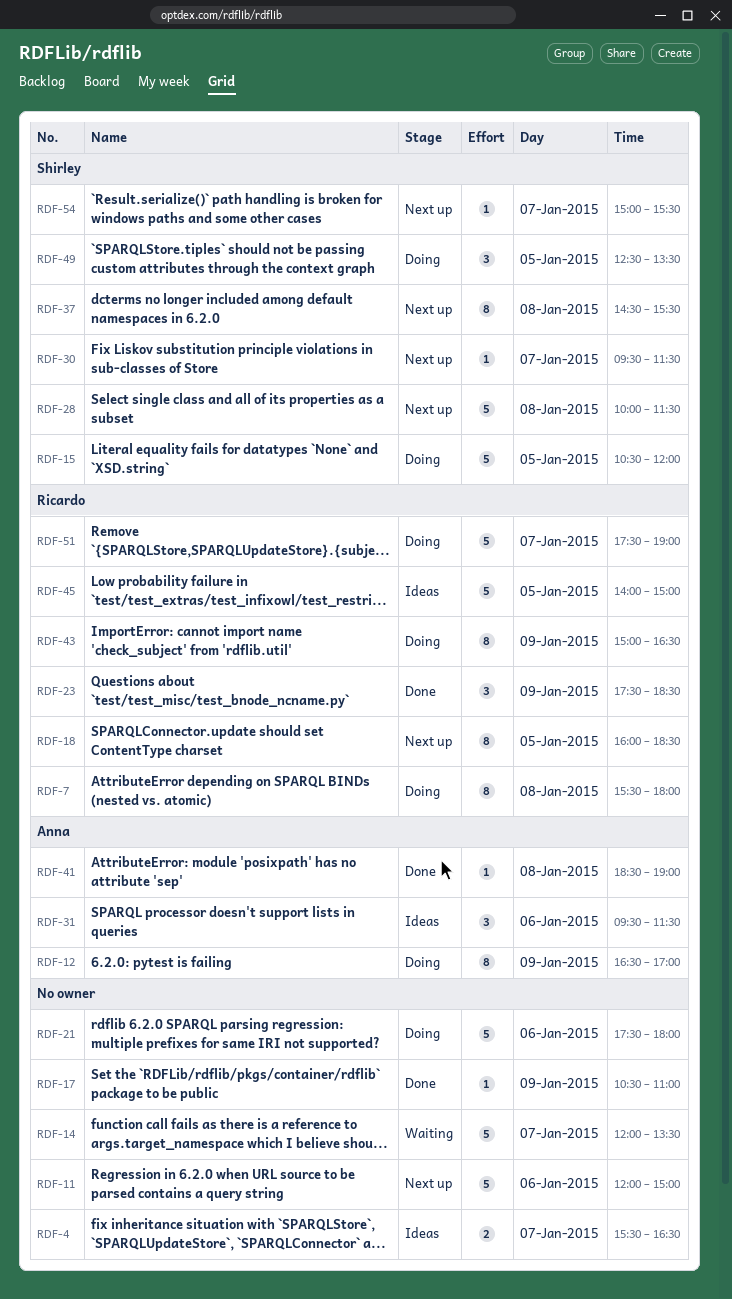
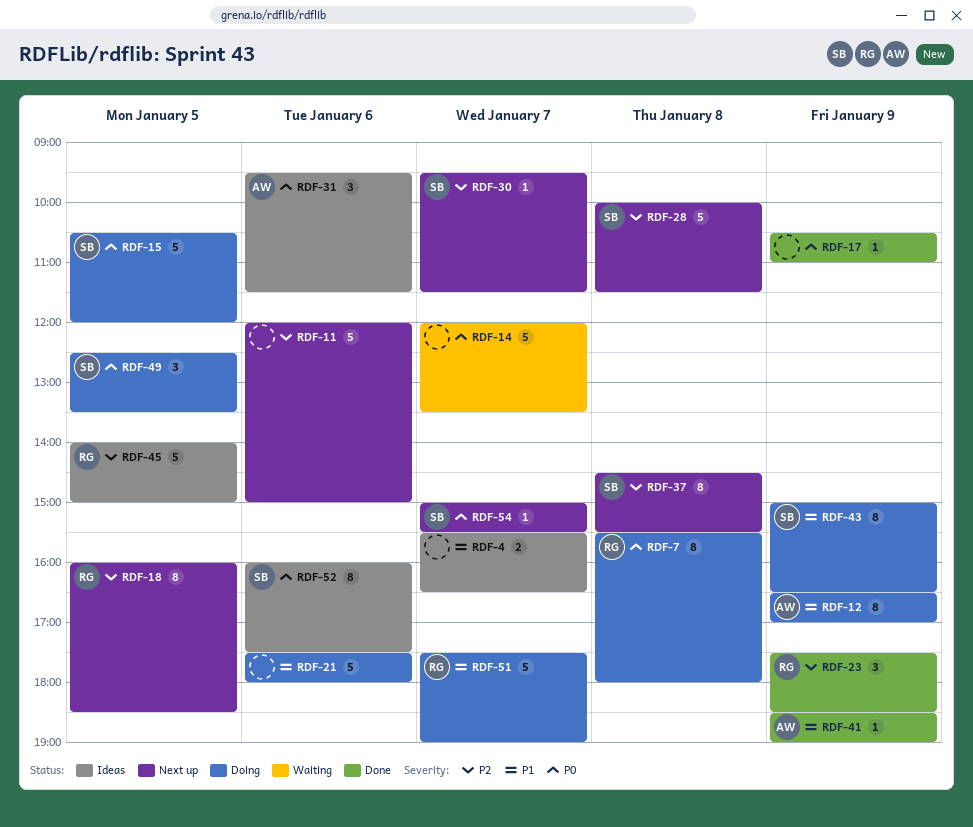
RDF-41, day: Jan 8 -> Jan 9
RDF-43, owner: Ricardo -> Shirley
RDF-52: none -> present

